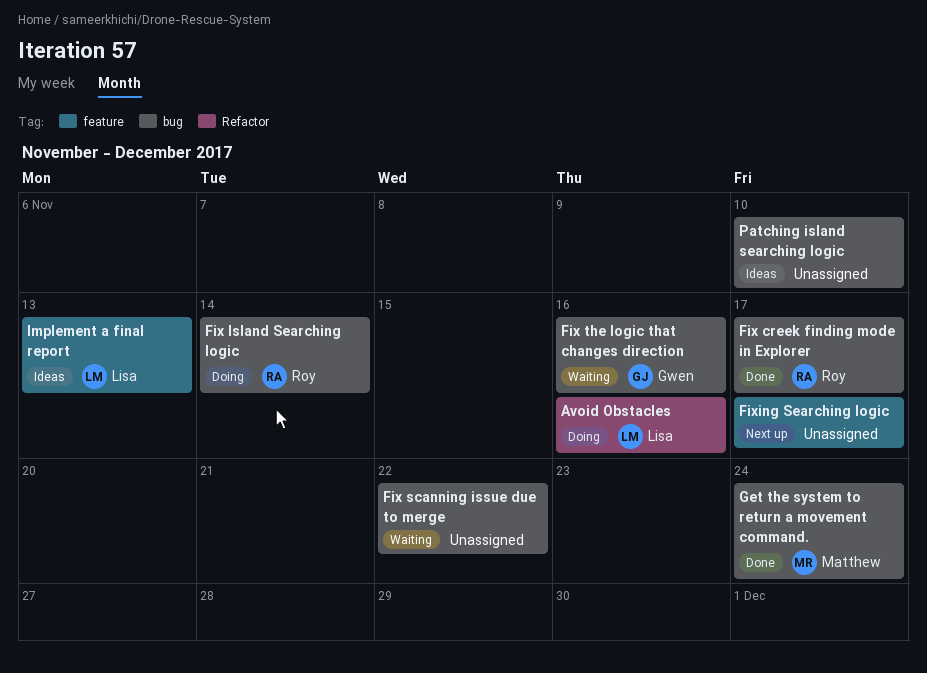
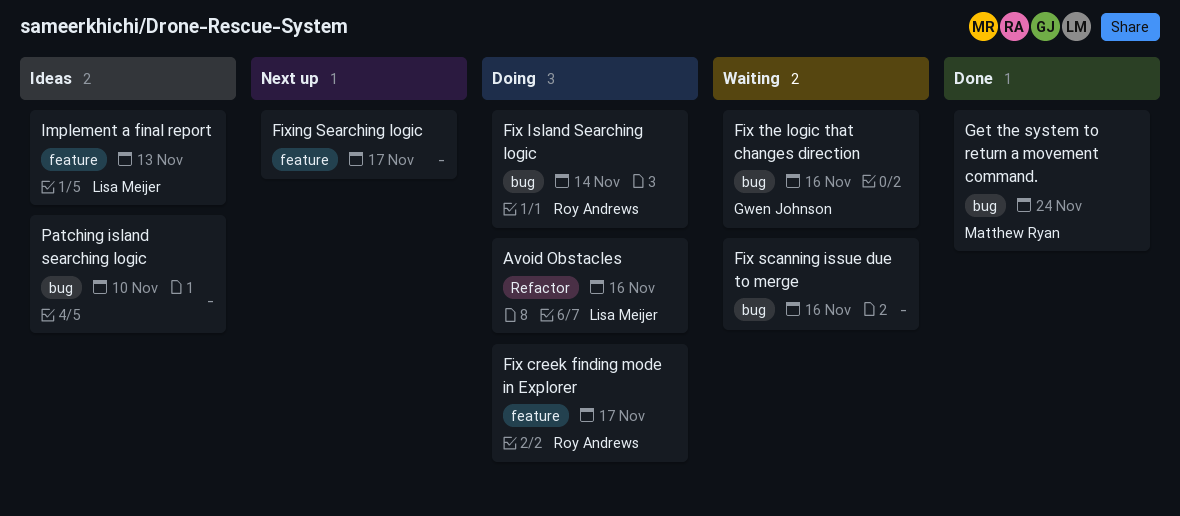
Fix creek finding mode in Explorer, status: Done -> Doing
Fix creek finding mode in Explorer, label: bug -> feature
Fix scanning issue due to merge, due: Nov 22 -> Nov 16

